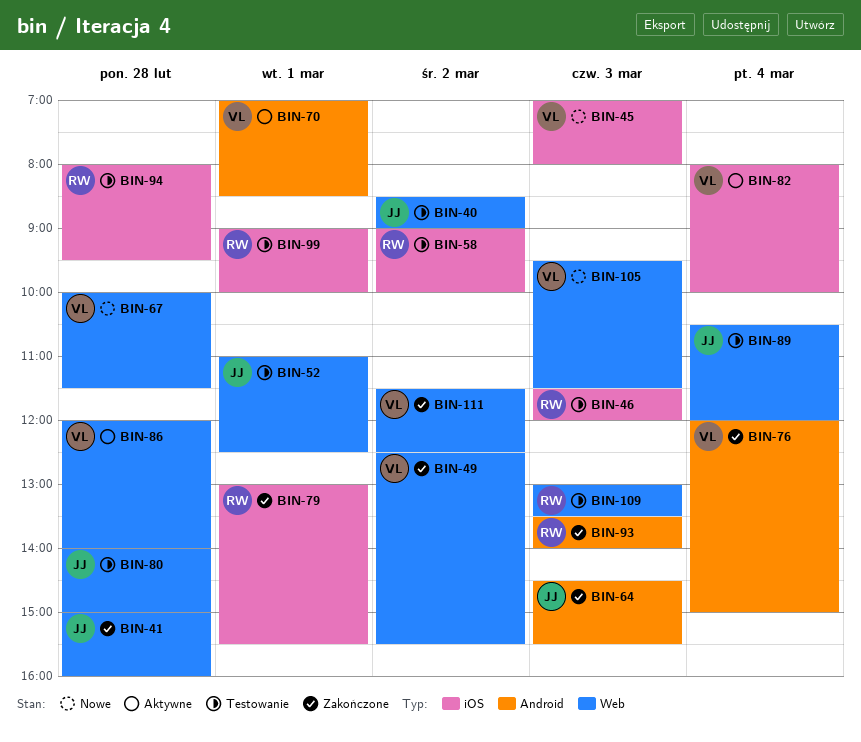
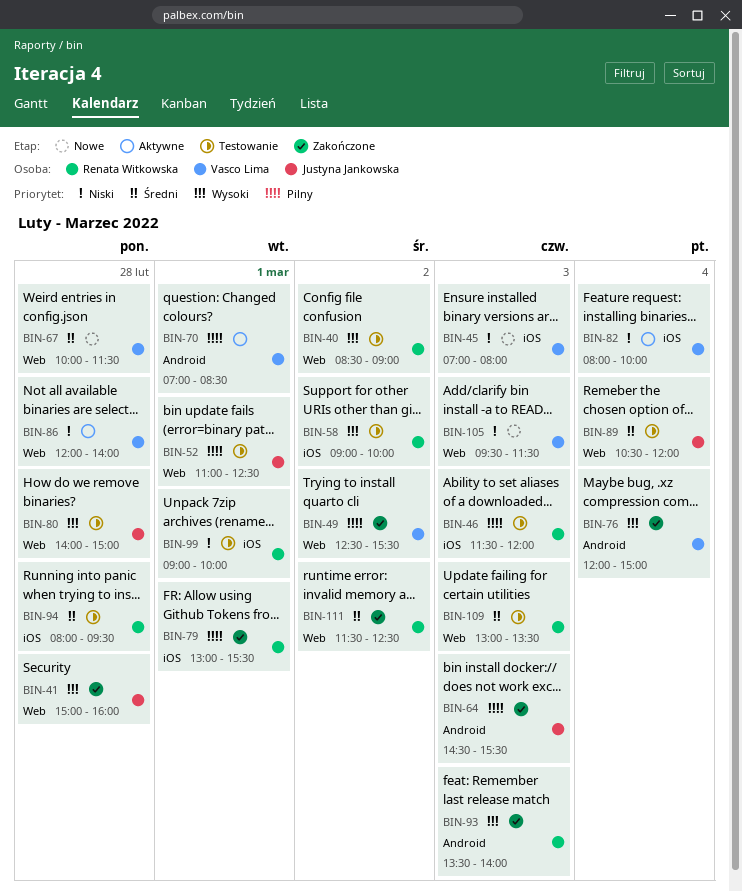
BIN-40, owner: Justyna Jankowska -> Renata Witkowska
BIN-111, owner: Vasco Lima -> Renata Witkowska

